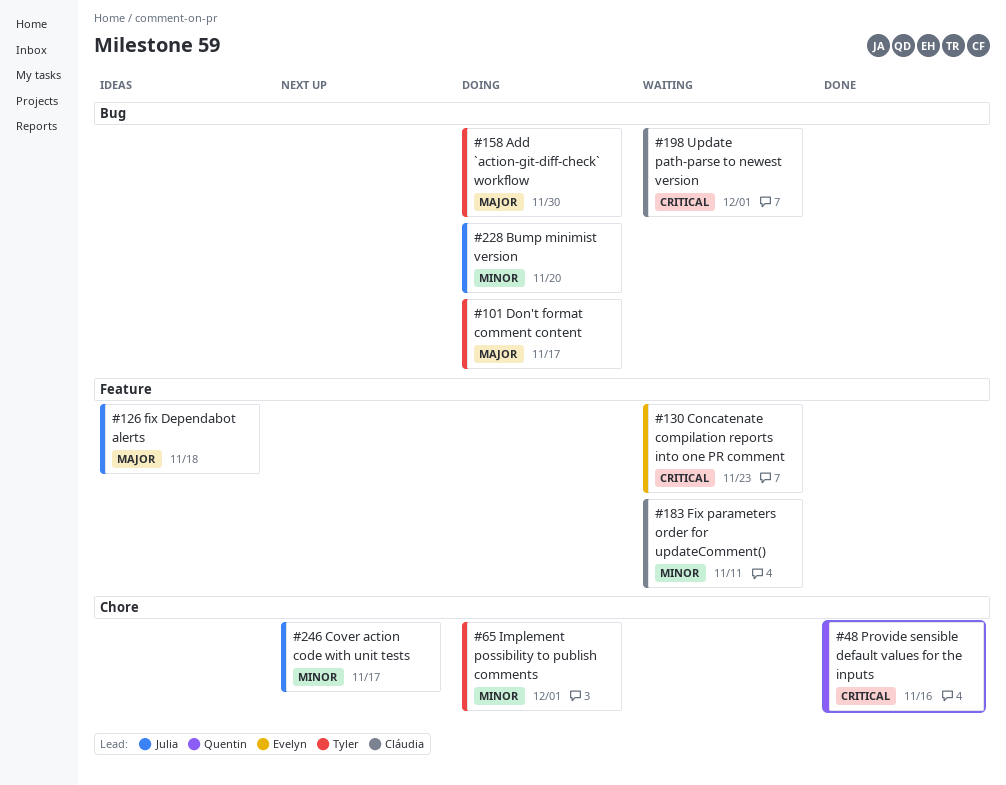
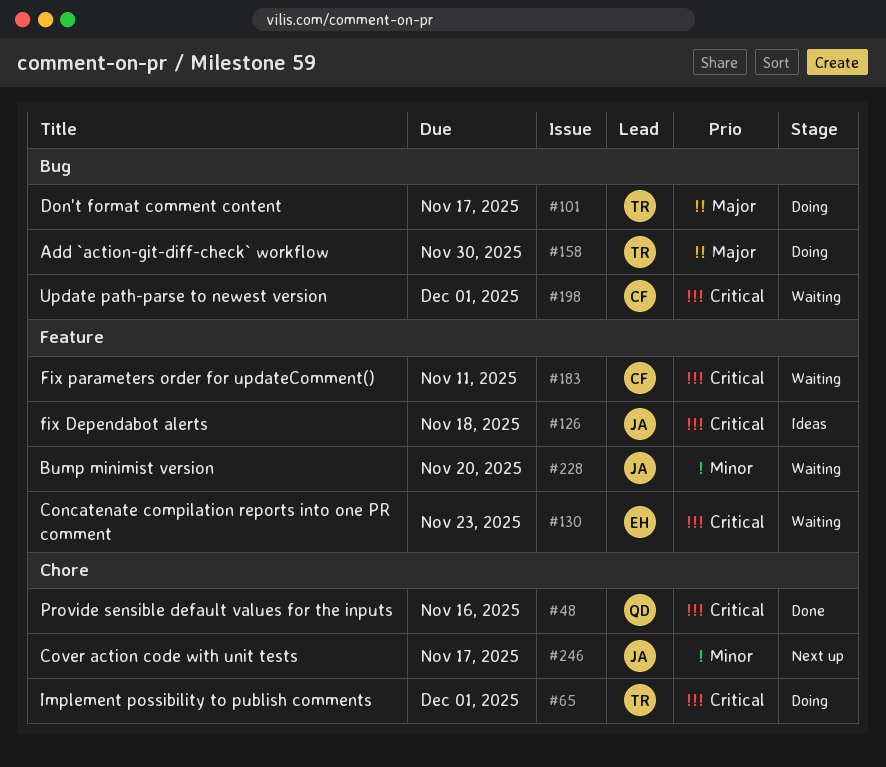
#65, priority: Minor -> Critical
#126, priority: Major -> Critical
#183, priority: Minor -> Critical
#228, status: Doing -> Waiting
#228, label: Bug -> Feature

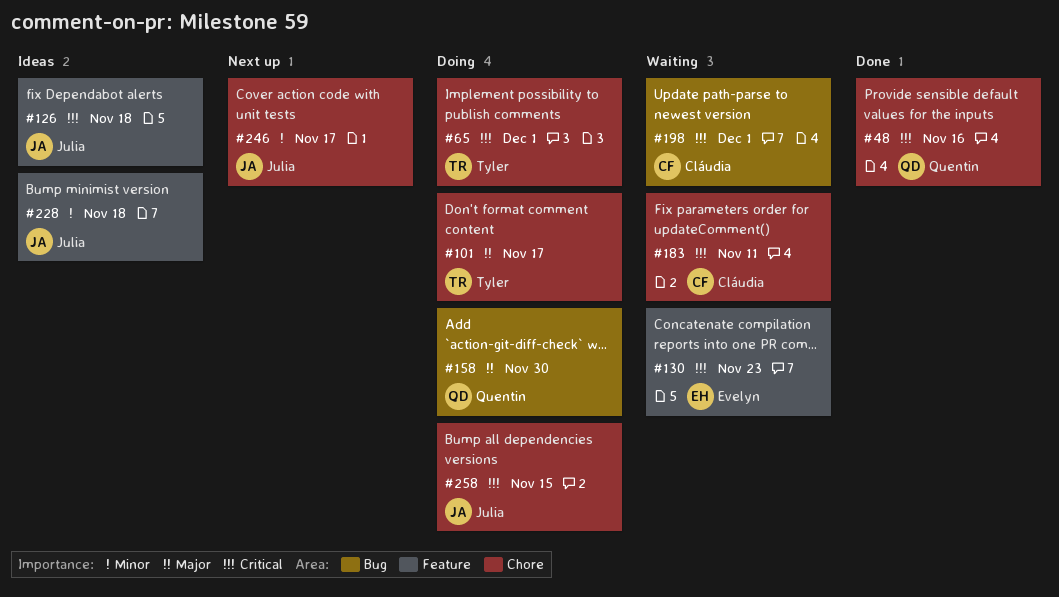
#101, label: Bug -> Chore
#158, owner: Tyler -> Quentin
#183, label: Feature -> Chore
#228, status: Waiting -> Ideas
#228, due: Nov 20 -> Nov 18
#258: none -> present

